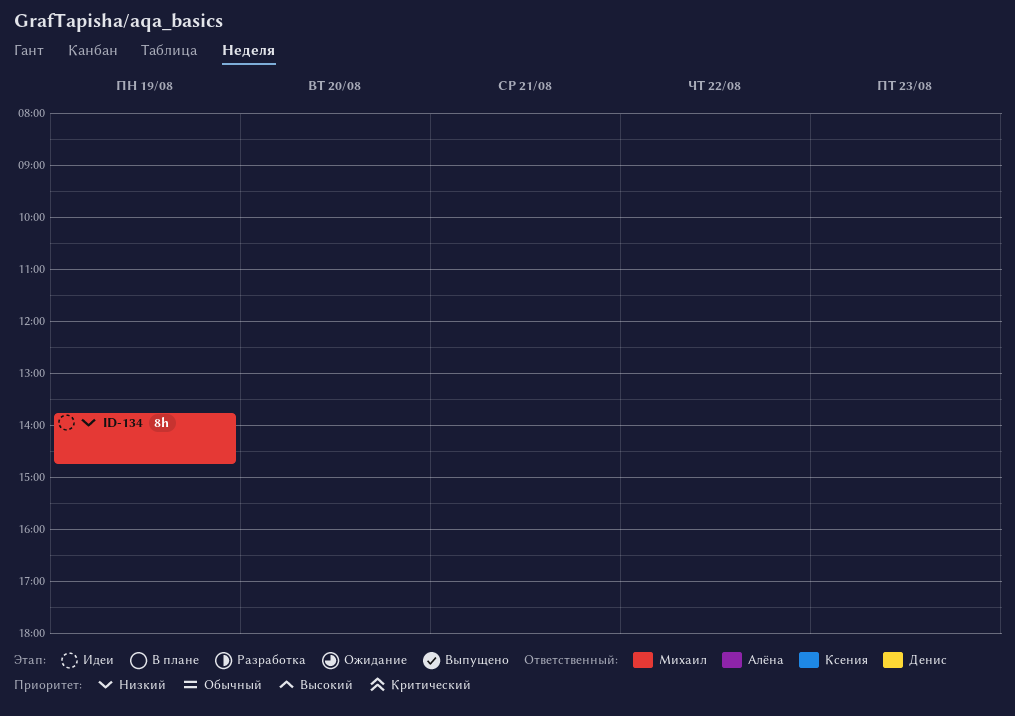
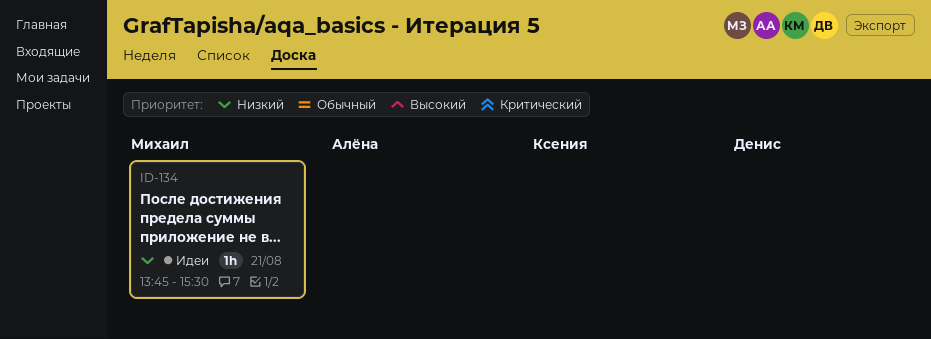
ID-134, estimate: 8h -> 1h
ID-134, day: Aug 19 -> Aug 21
ID-134, ends: 14:45 -> 15:30

